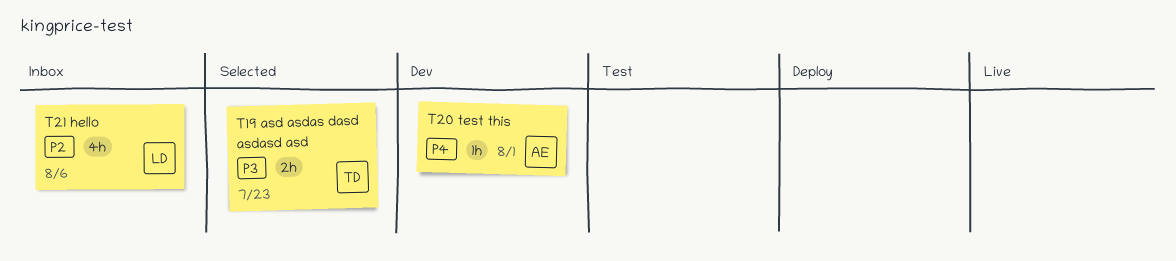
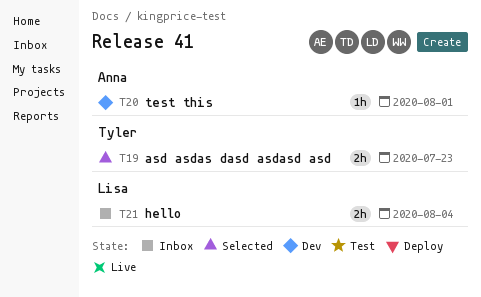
T21, estimate: 4h -> 2h
T21, due: Aug 6 -> Aug 4

